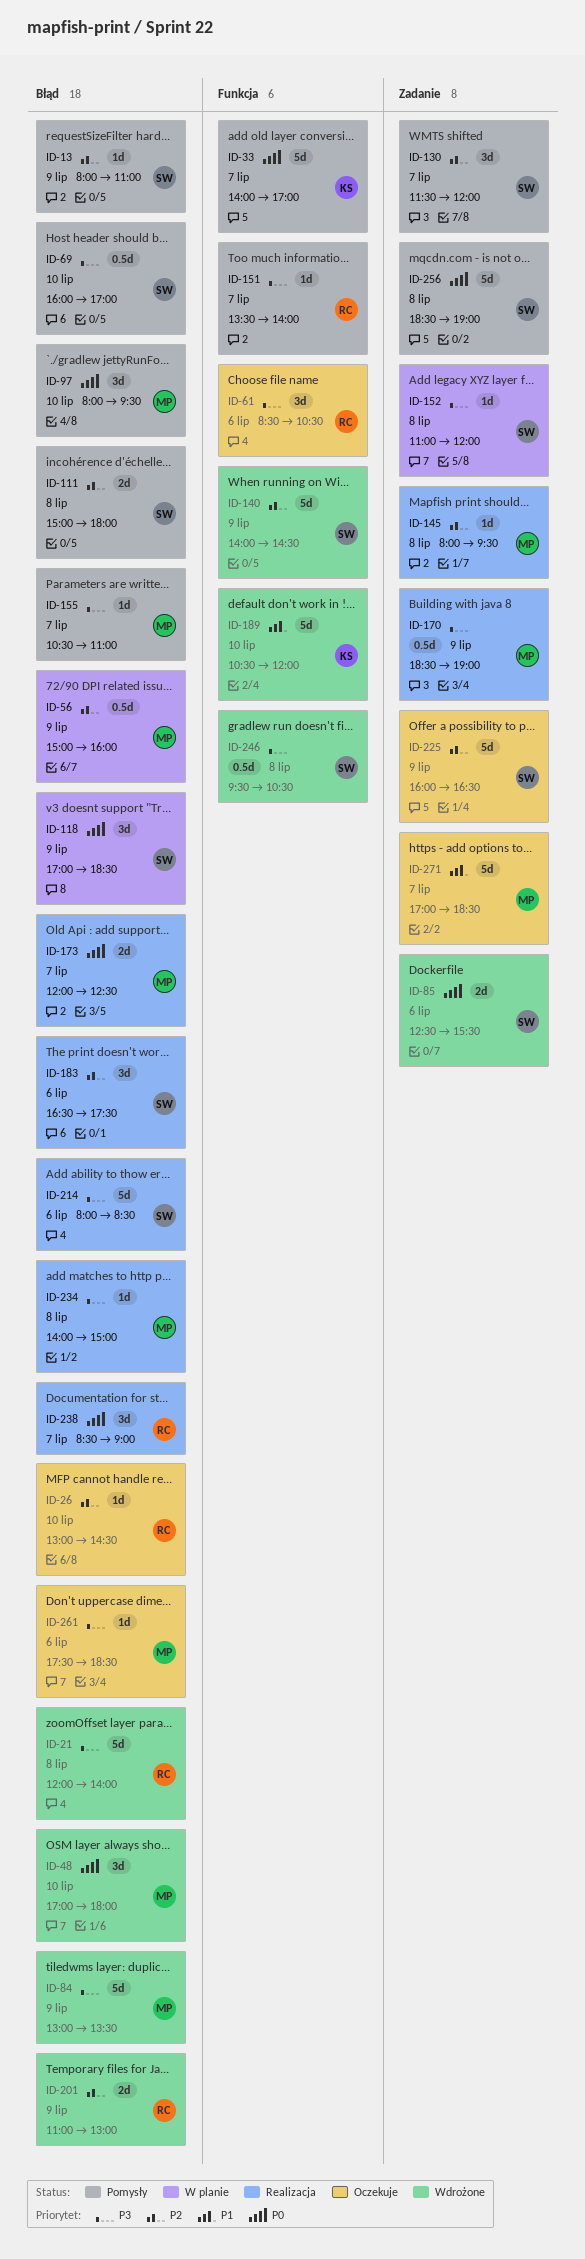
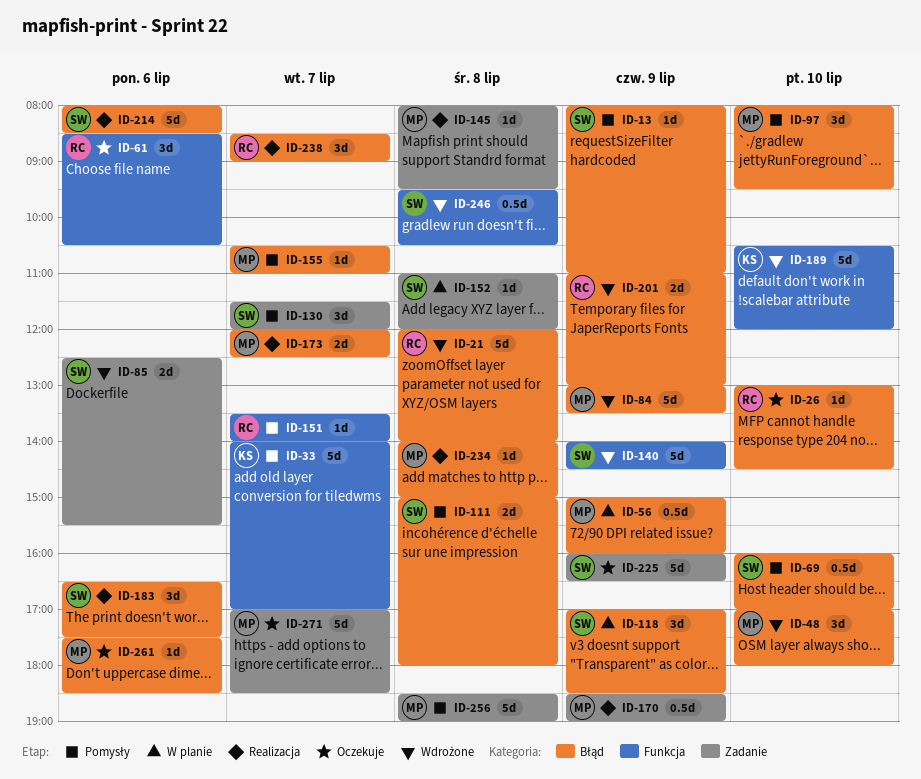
ID-256, owner: SW -> MP

